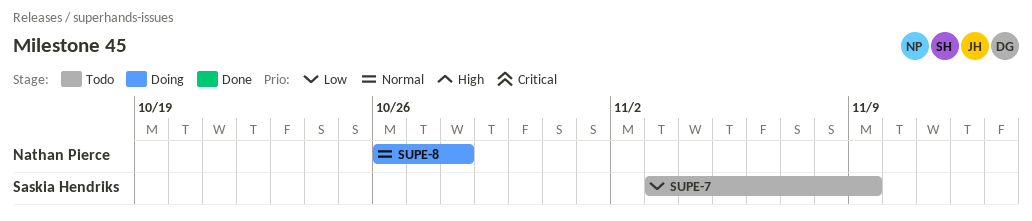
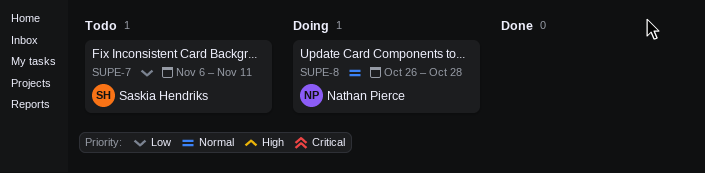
SUPE-7, start: Nov 3 -> Nov 6
SUPE-7, due: Nov 9 -> Nov 11

